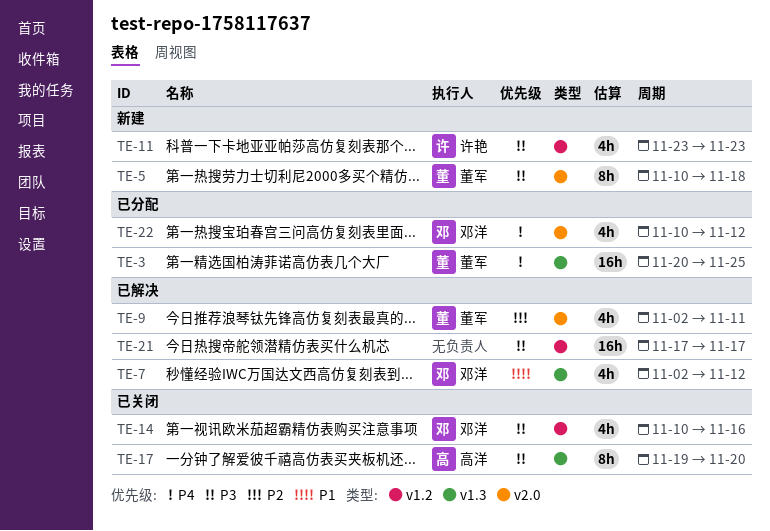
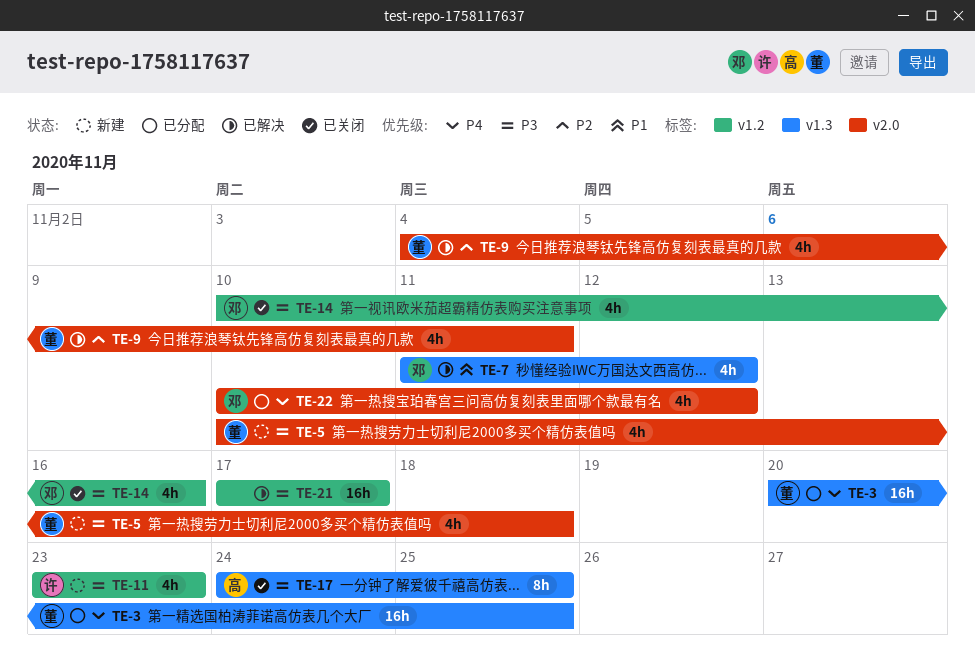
TE-5, estimate: 8h -> 4h
TE-7, start: Nov 2 -> Nov 11
TE-9, start: Nov 2 -> Nov 4
TE-17, start: Nov 19 -> Nov 24
TE-17, due: Nov 20 -> Nov 25

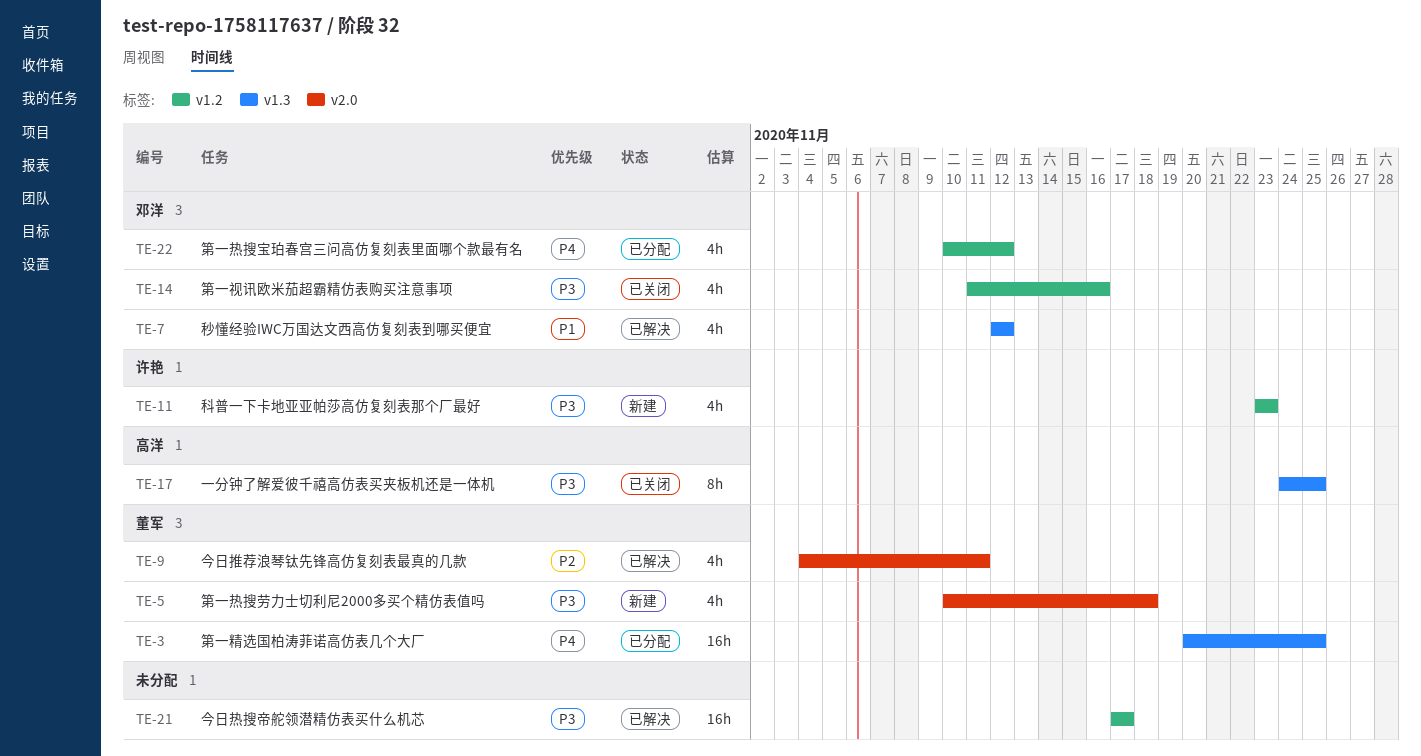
TE-7, start: Nov 11 -> Nov 12
TE-14, start: Nov 10 -> Nov 11
TE-22, label: v2.0 -> v1.2

